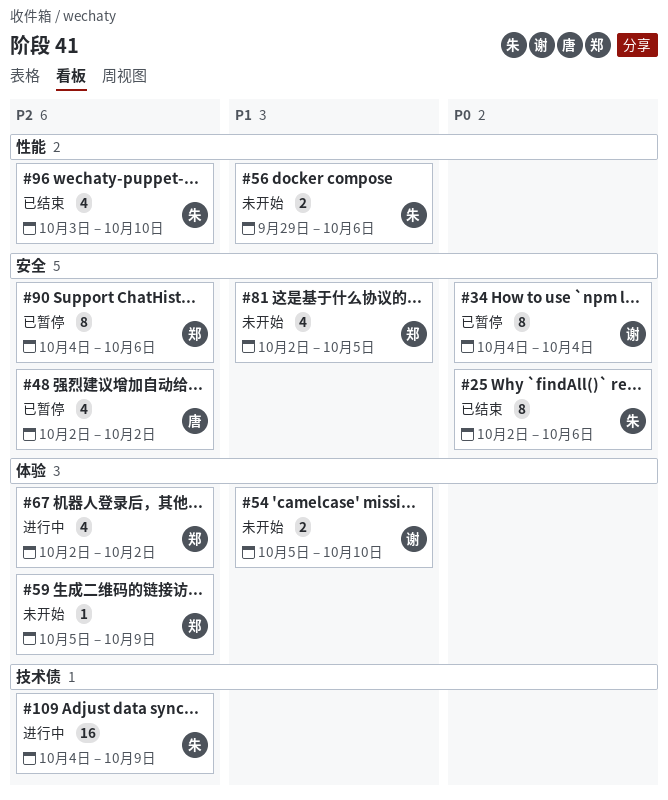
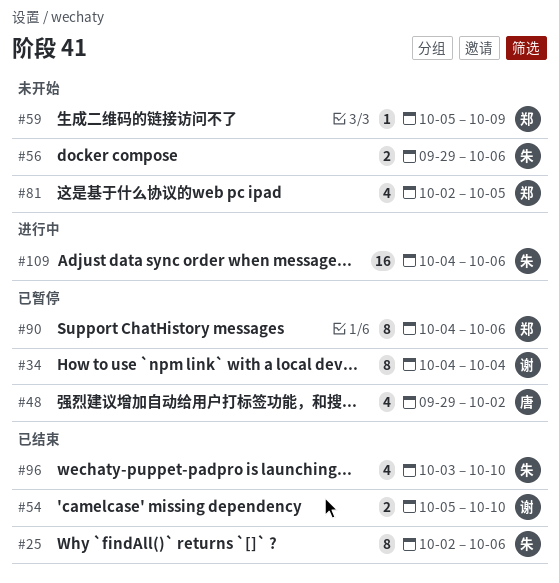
#48, start: Oct 2 -> Sep 29
#54, status: 未开始 -> 已结束
#67: present -> none
#109, due: Oct 9 -> Oct 6

